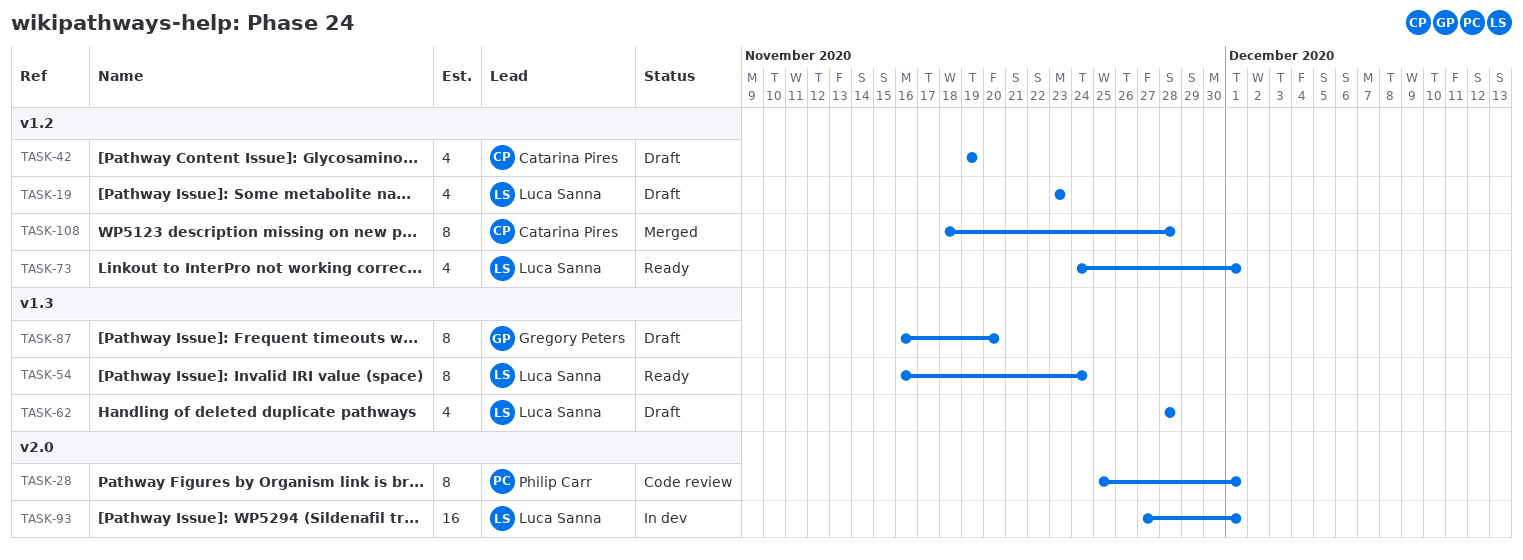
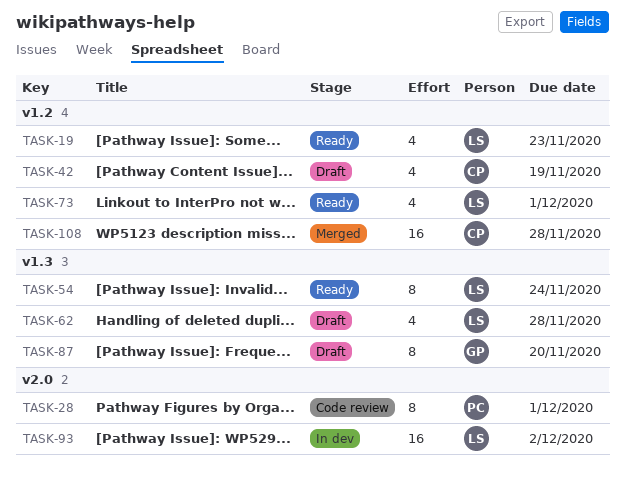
TASK-19, status: Draft -> Ready
TASK-93, due: Dec 1 -> Dec 2
TASK-108, estimate: 8 -> 16

